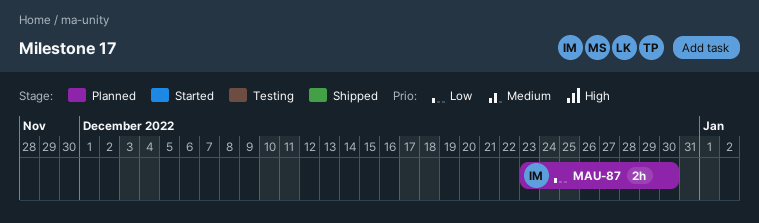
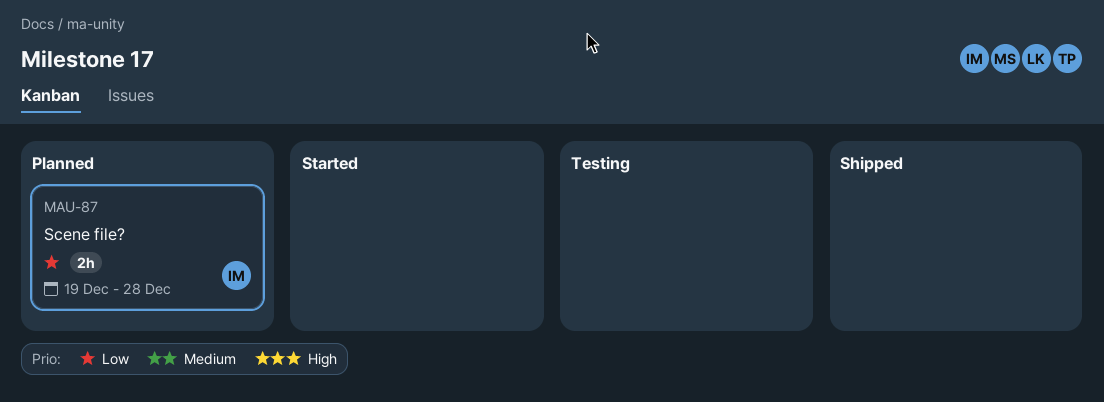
MAU-87, start: Dec 23 -> Dec 19
MAU-87, due: Dec 30 -> Dec 28

